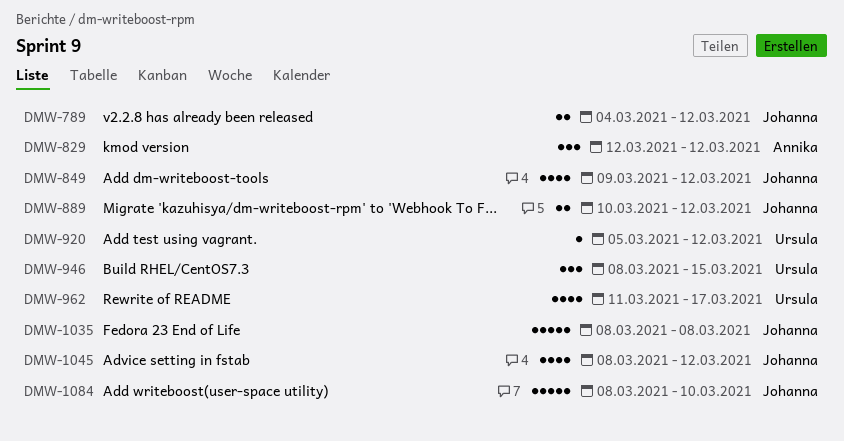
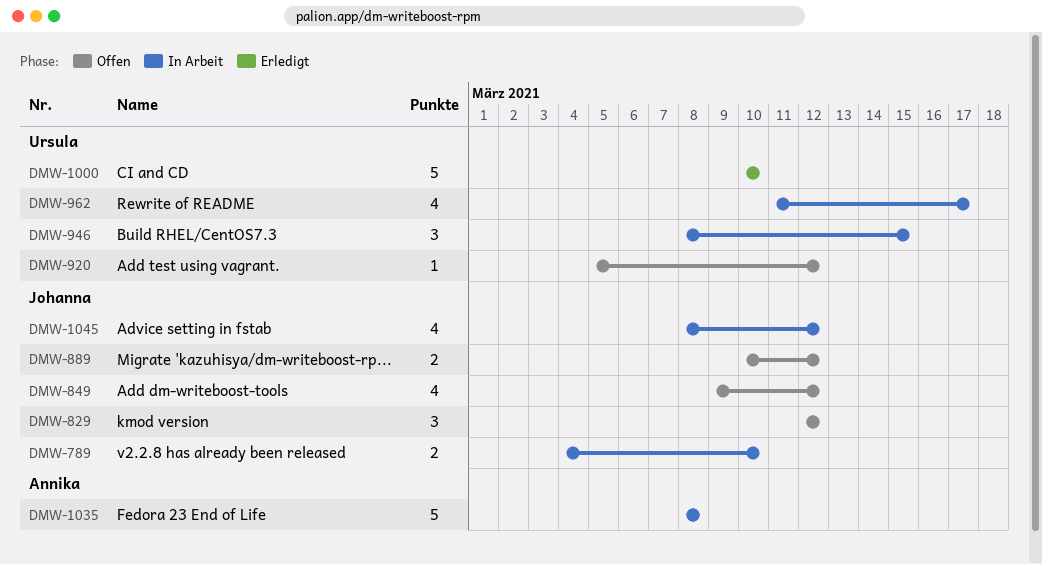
DMW-789, due: Mar 12 -> Mar 10
DMW-829, owner: Annika -> Johanna
DMW-1000: none -> present
DMW-1035, owner: Johanna -> Annika
DMW-1084: present -> none

